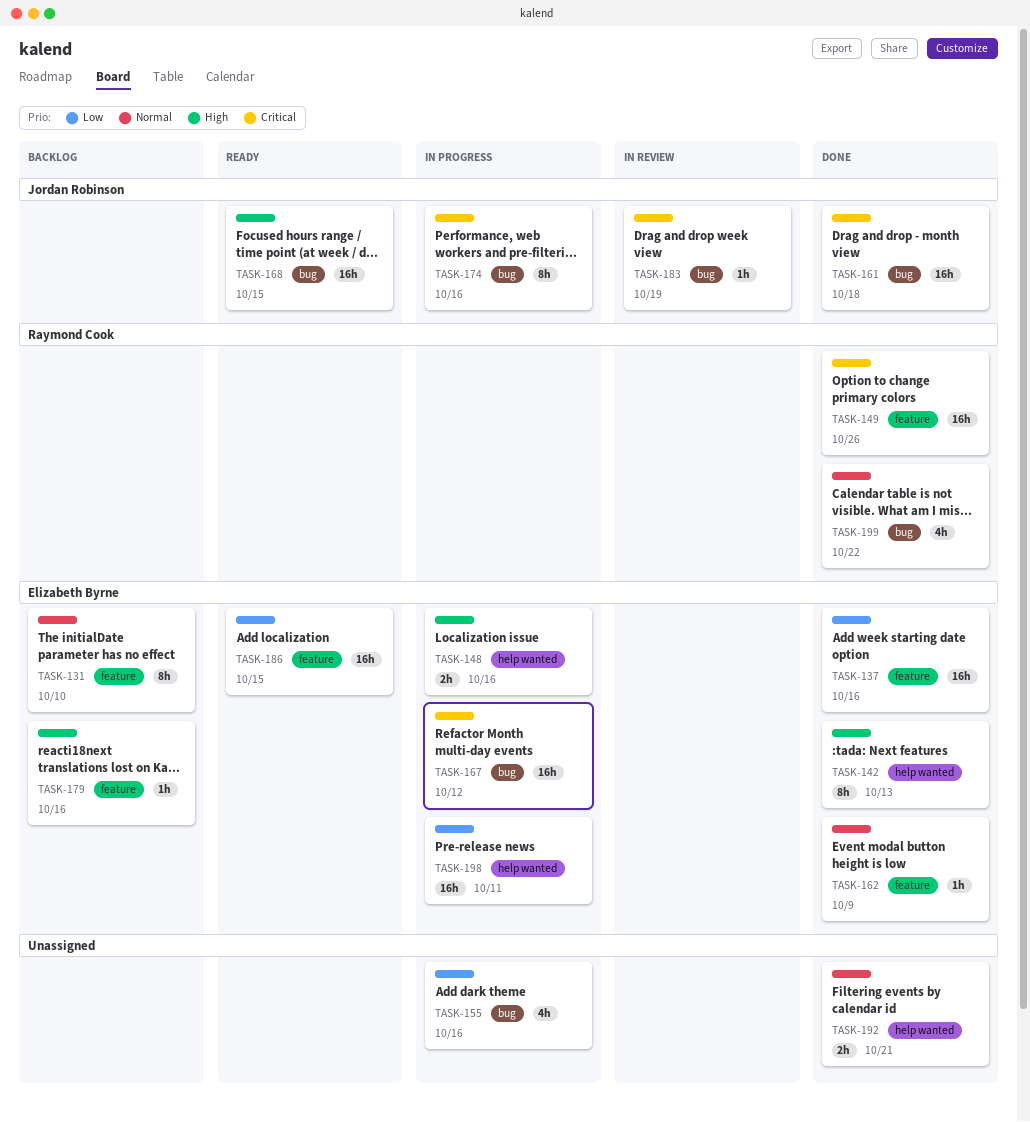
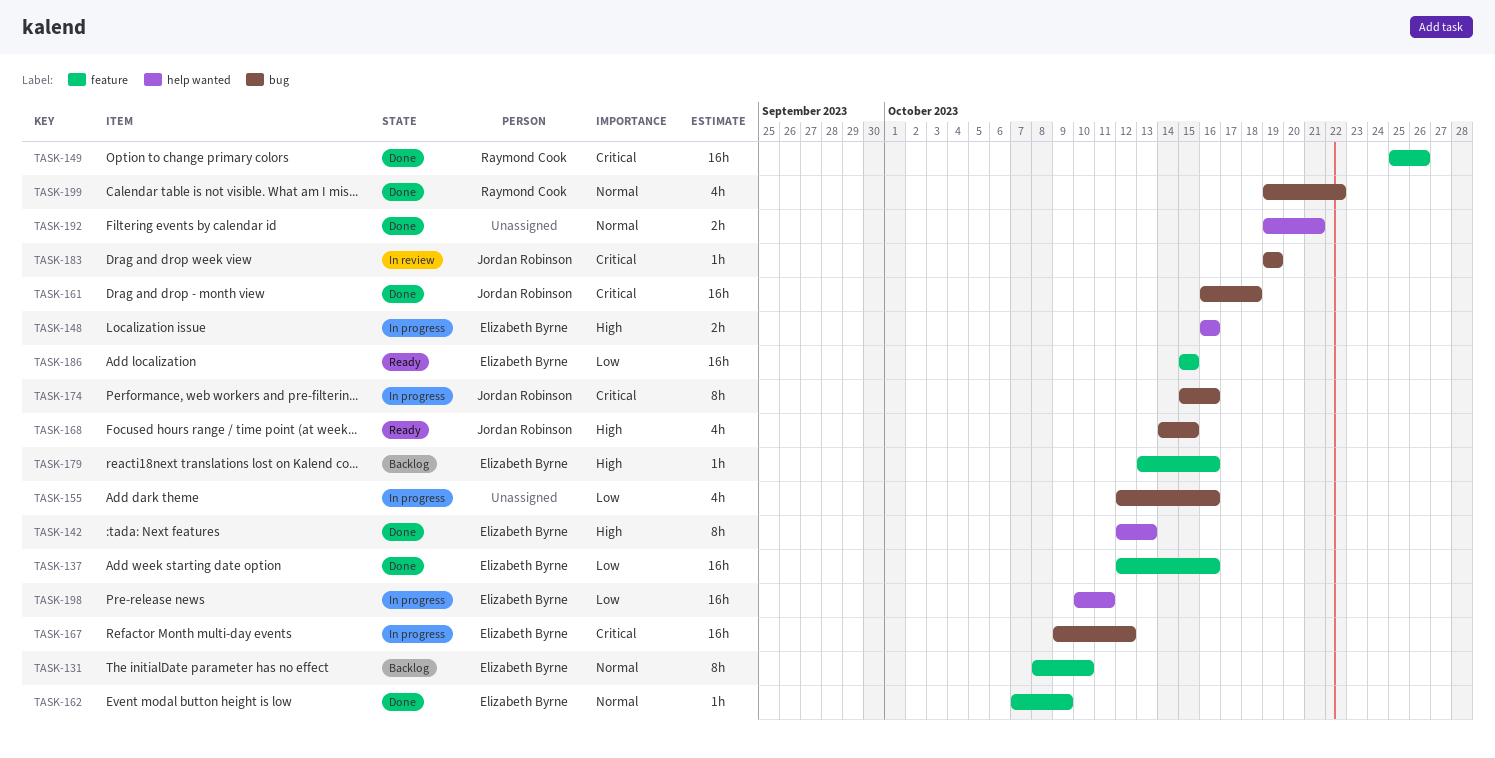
TASK-168, estimate: 16h -> 4h

